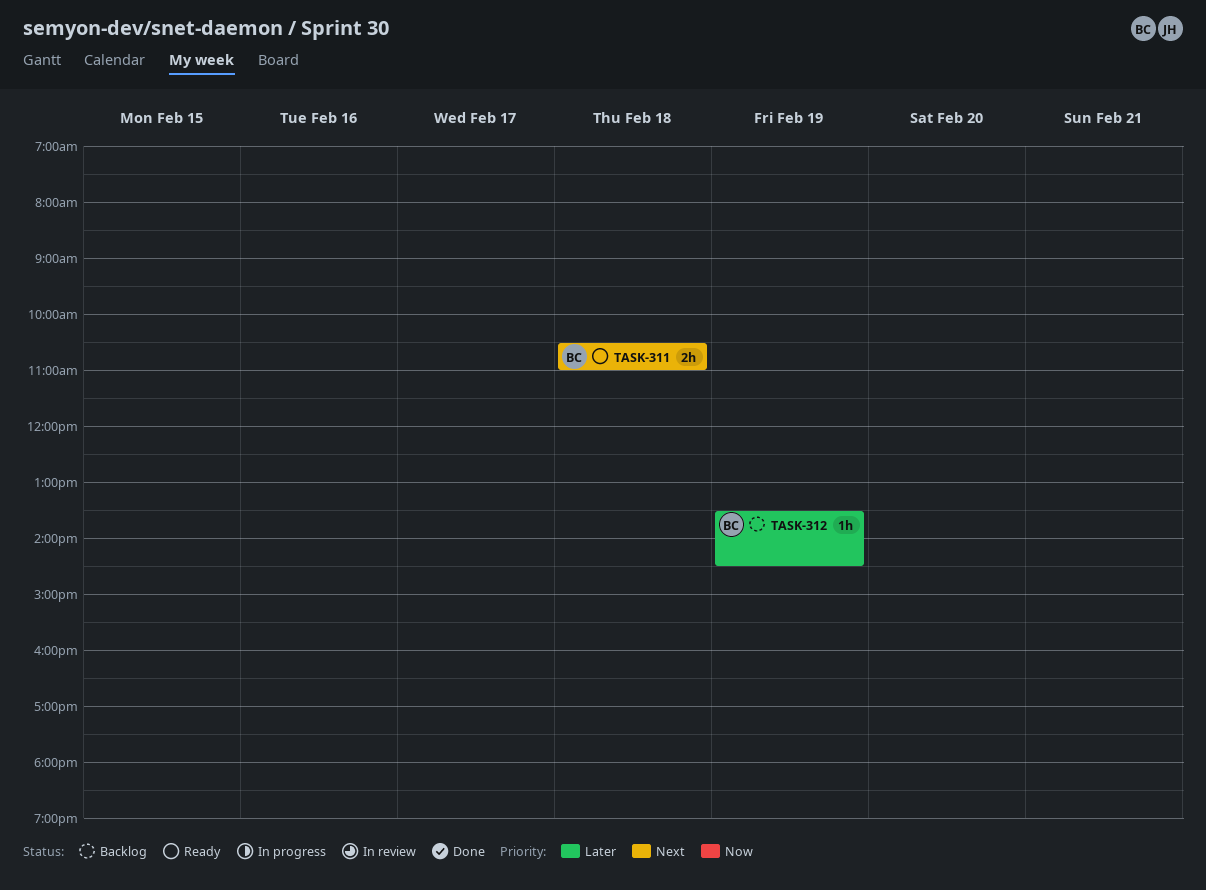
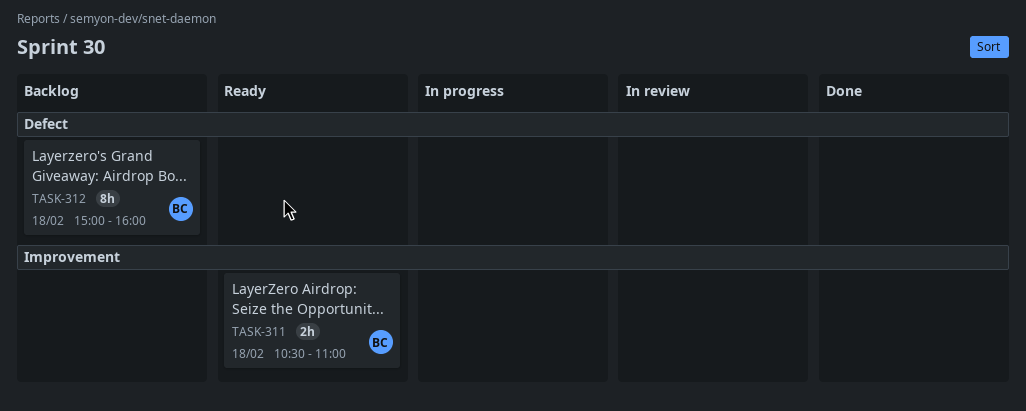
TASK-312, estimate: 1h -> 8h
TASK-312, day: Feb 19 -> Feb 18
TASK-312, begins: 13:30 -> 15:00
TASK-312, ends: 14:30 -> 16:00

